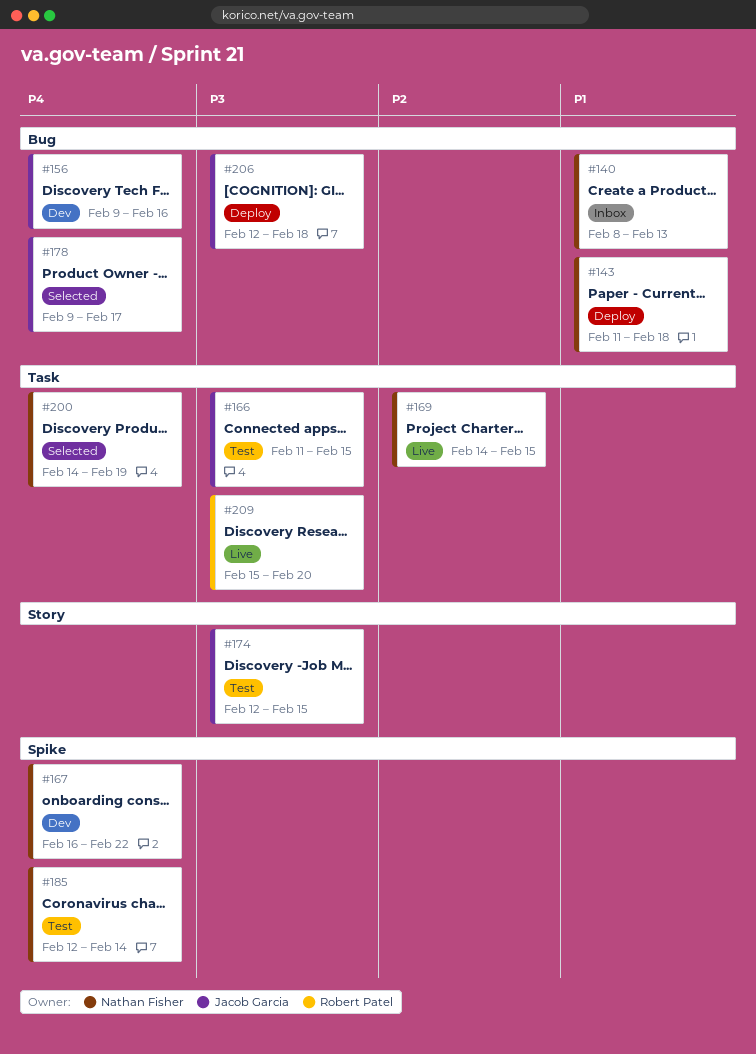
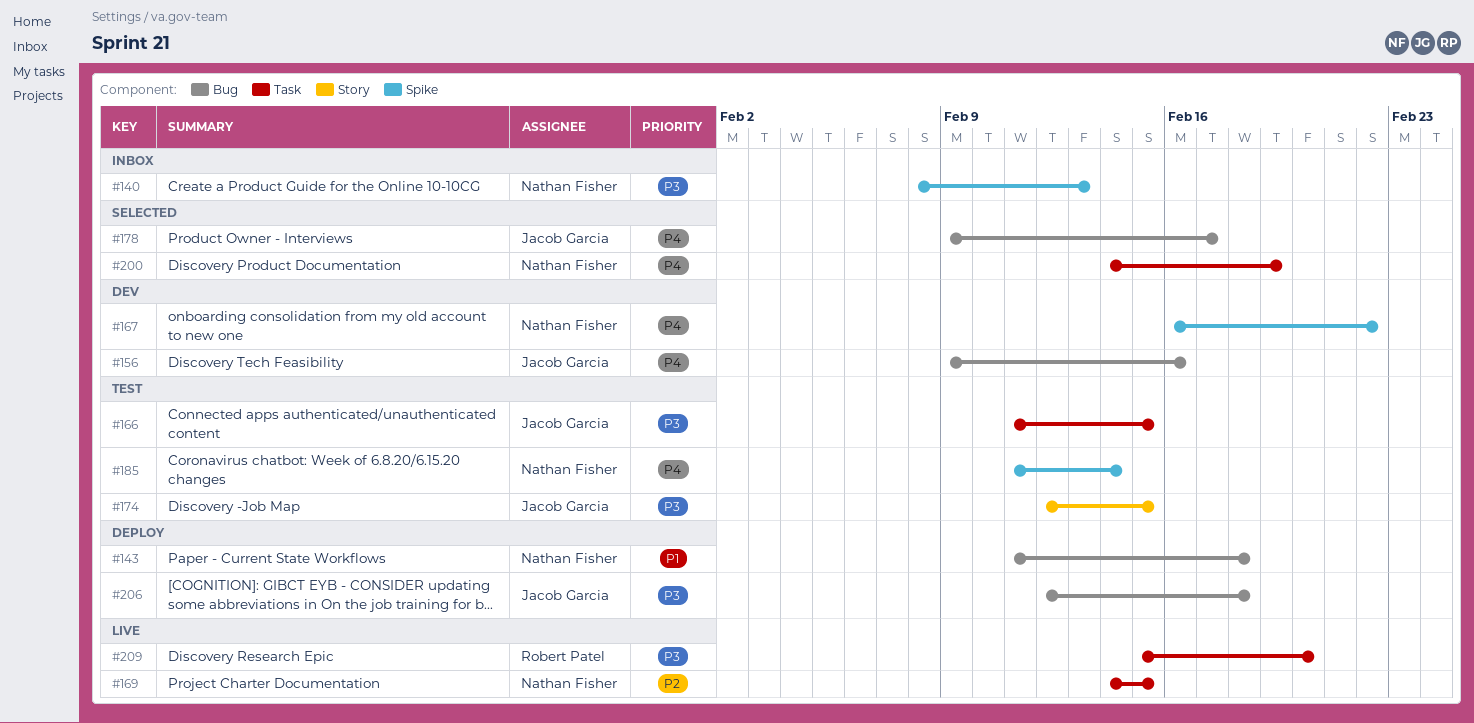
#140, priority: P1 -> P3
#140, label: Bug -> Spike
#185, start: Feb 12 -> Feb 11

